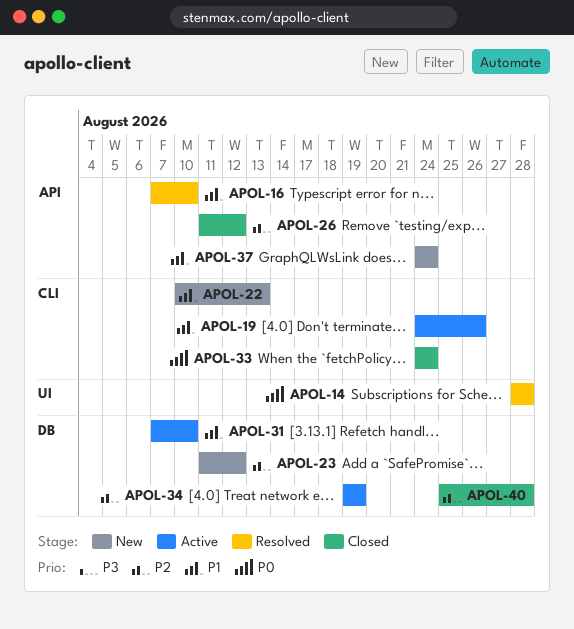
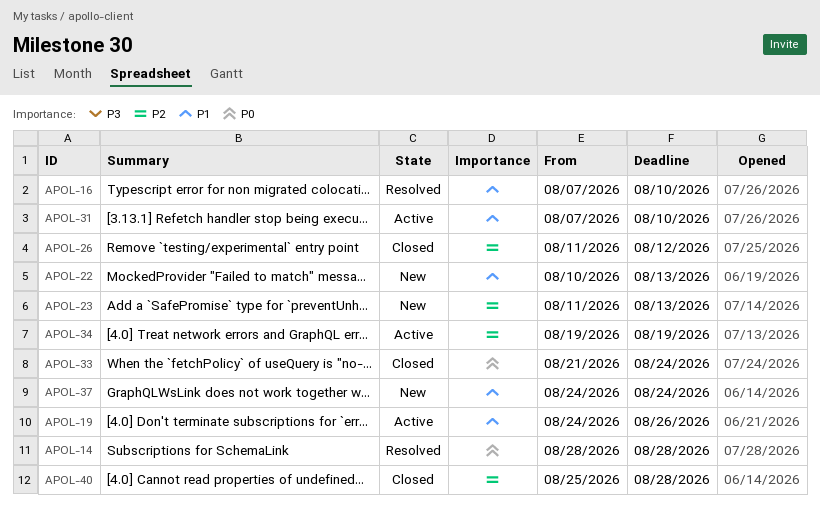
APOL-23, due: Aug 12 -> Aug 13
APOL-33, start: Aug 24 -> Aug 21

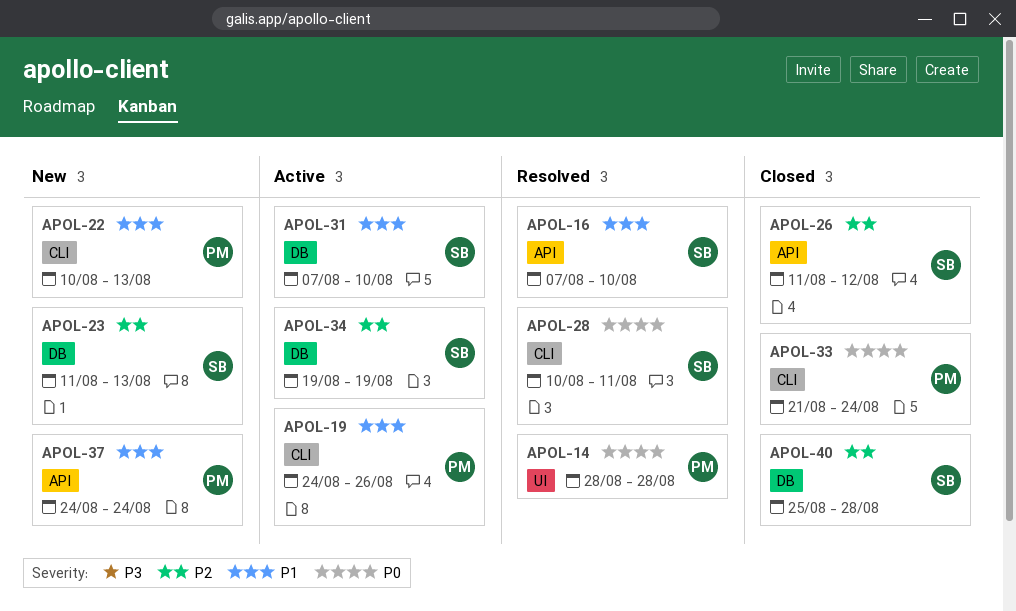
APOL-28: none -> present

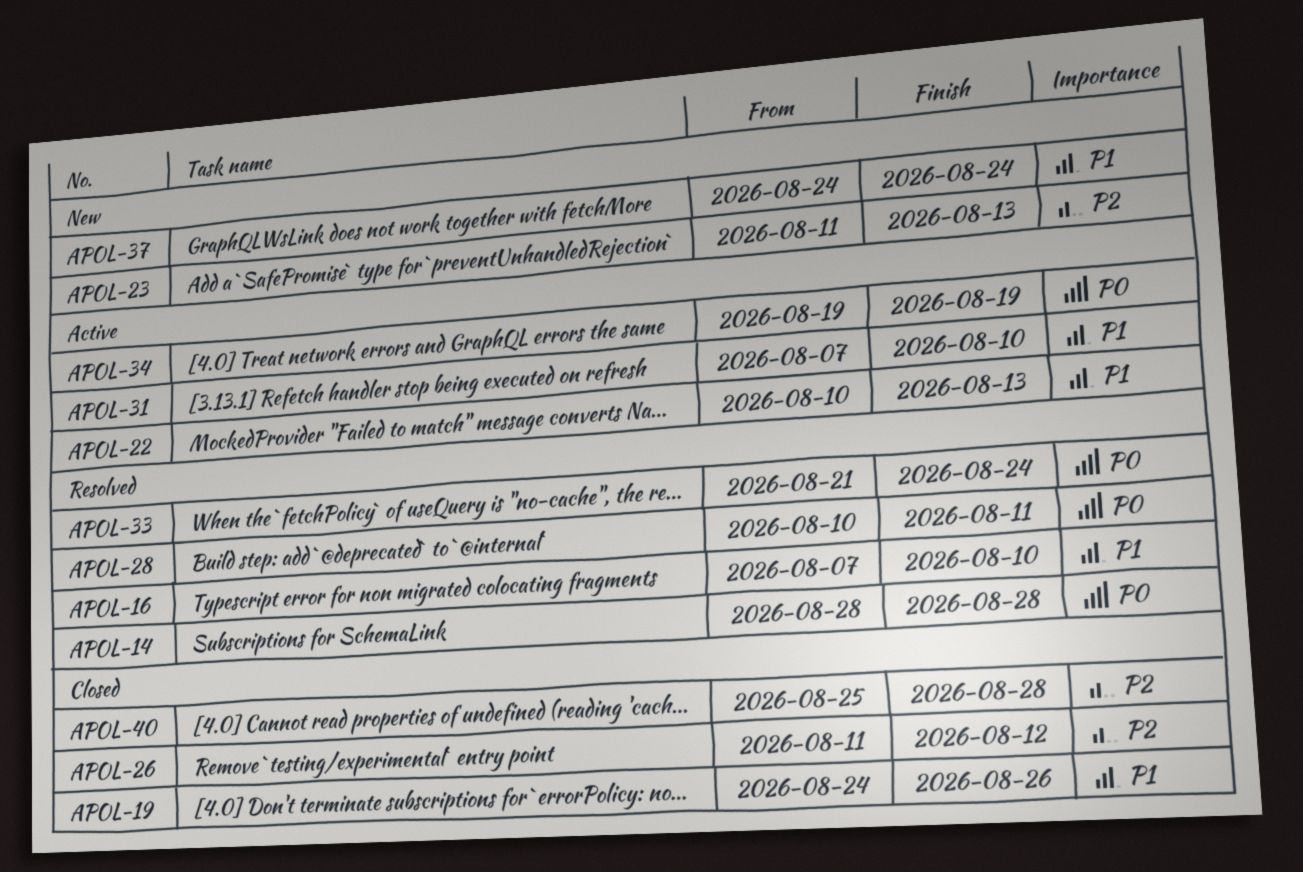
APOL-19, status: Active -> Closed
APOL-22, status: New -> Active
APOL-33, status: Closed -> Resolved
APOL-34, priority: P2 -> P0

